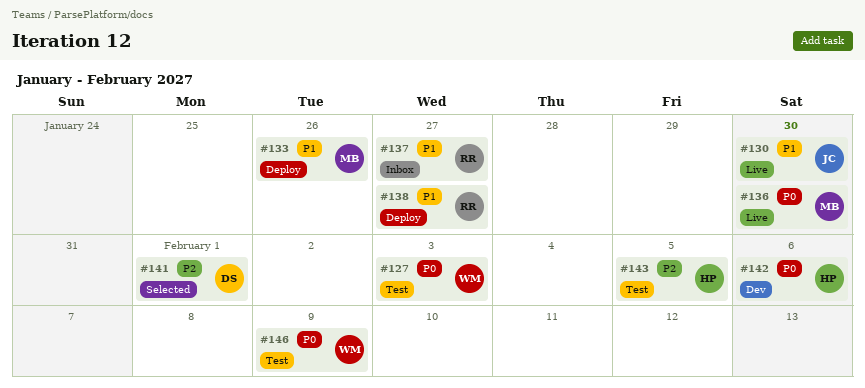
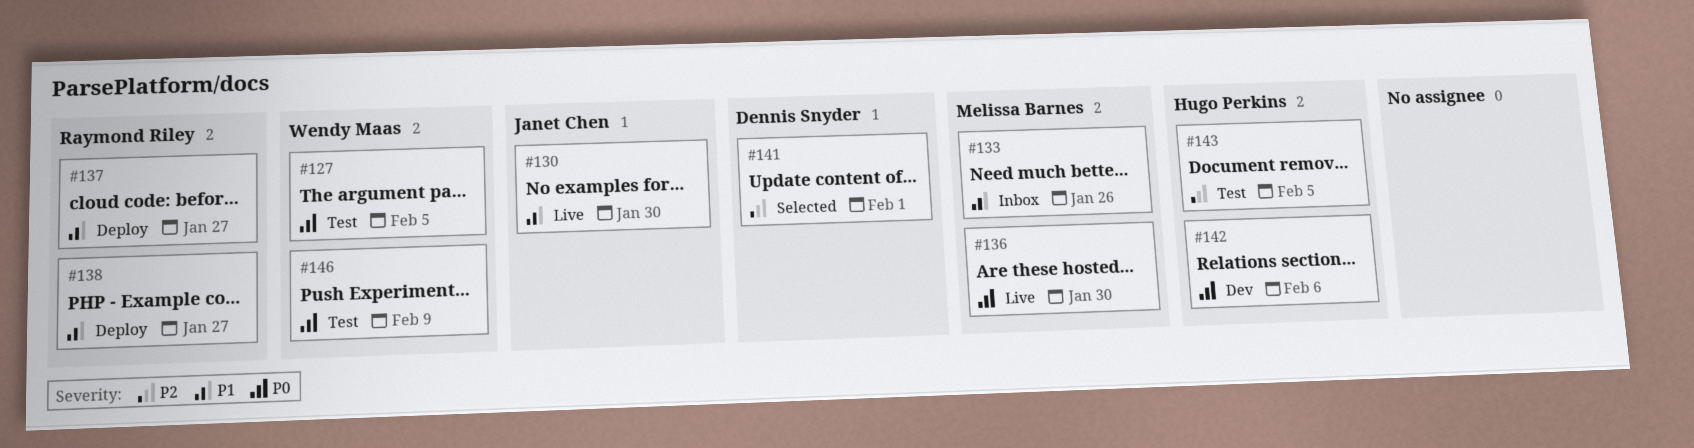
#127, due: Feb 3 -> Feb 5
#133, status: Deploy -> Inbox
#137, status: Inbox -> Deploy

